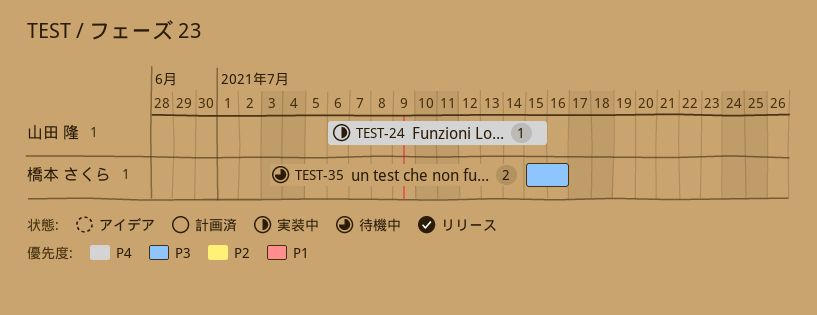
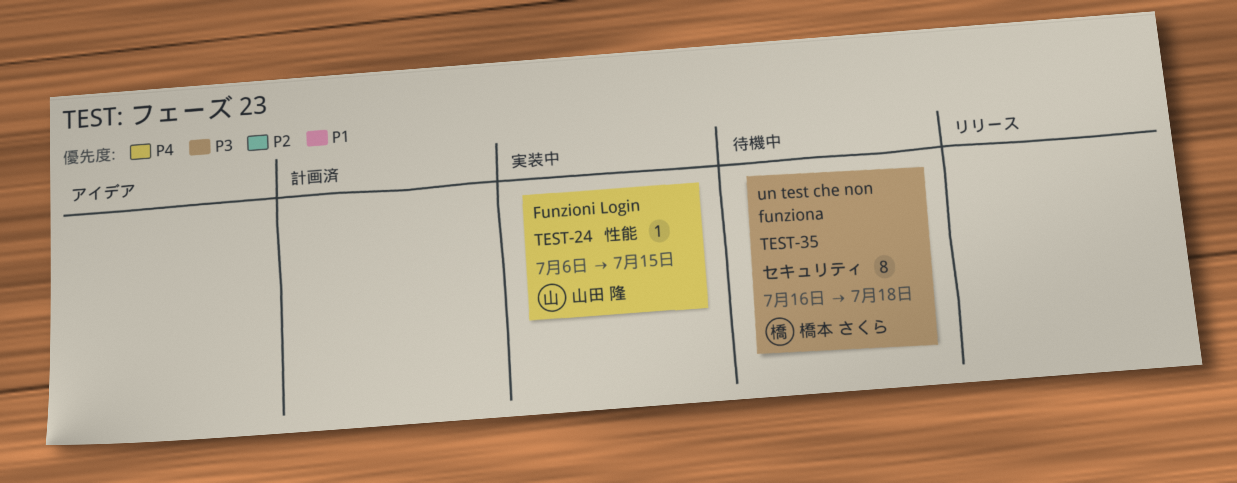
TEST-35, estimate: 2 -> 8
TEST-35, start: Jul 15 -> Jul 16
TEST-35, due: Jul 16 -> Jul 18

